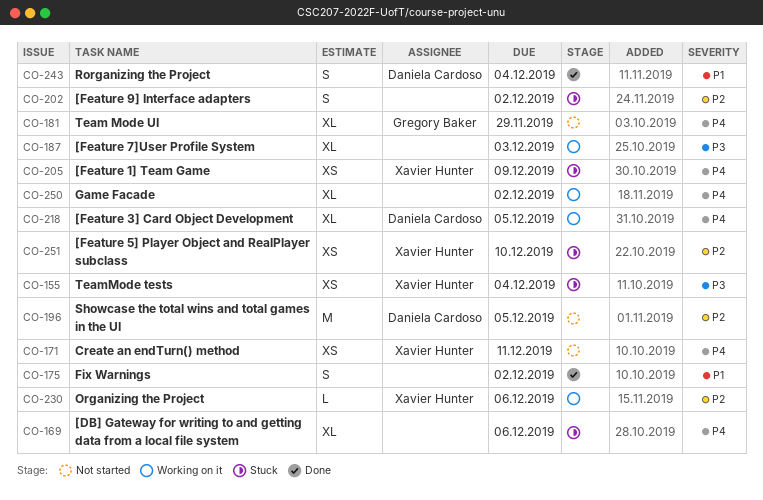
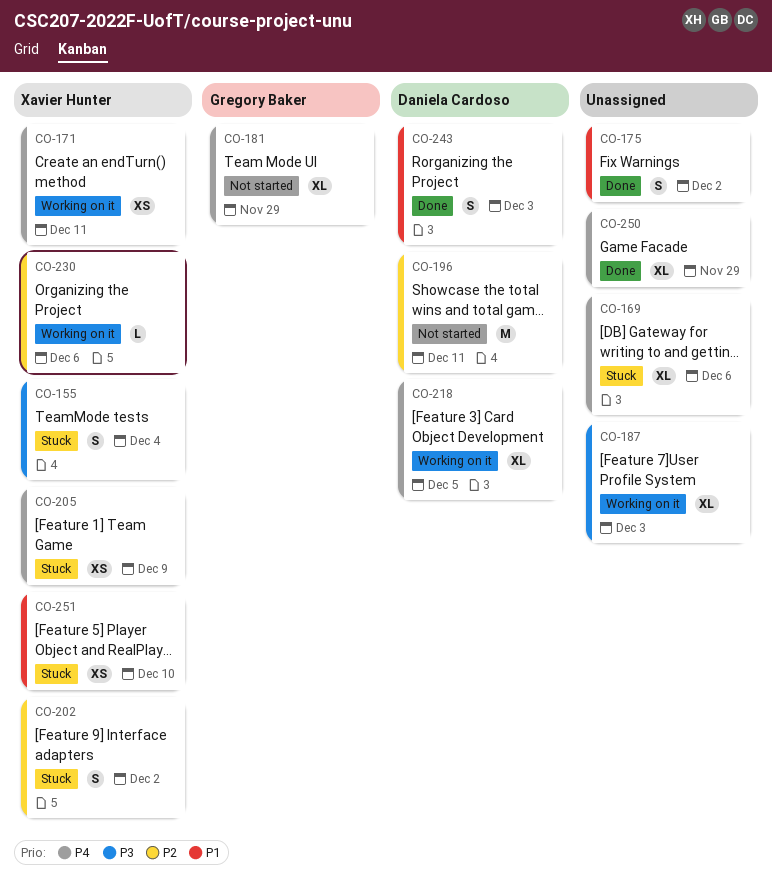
CO-155, estimate: XS -> S
CO-171, status: Not started -> Working on it
CO-196, due: Dec 5 -> Dec 11
CO-202, owner: none -> Xavier Hunter
CO-243, due: Dec 4 -> Dec 3
CO-250, status: Working on it -> Done
CO-250, due: Dec 2 -> Nov 29
CO-251, priority: P2 -> P1

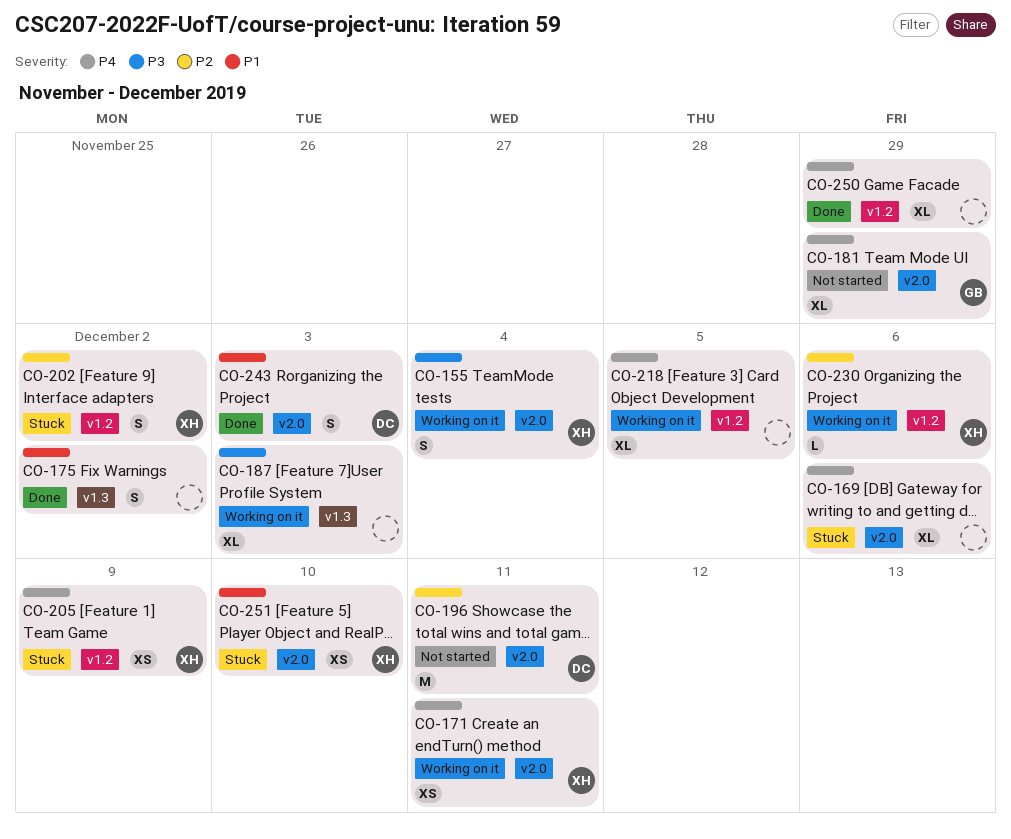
CO-155, status: Stuck -> Working on it
CO-218, owner: Daniela Cardoso -> none

